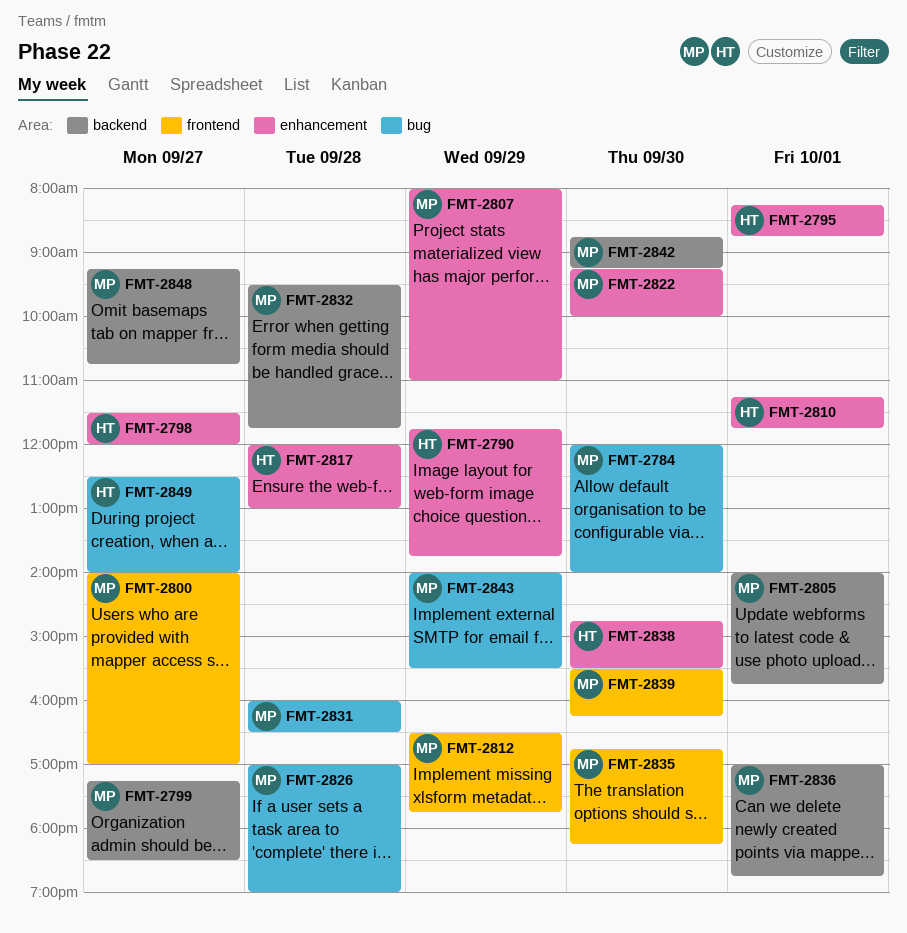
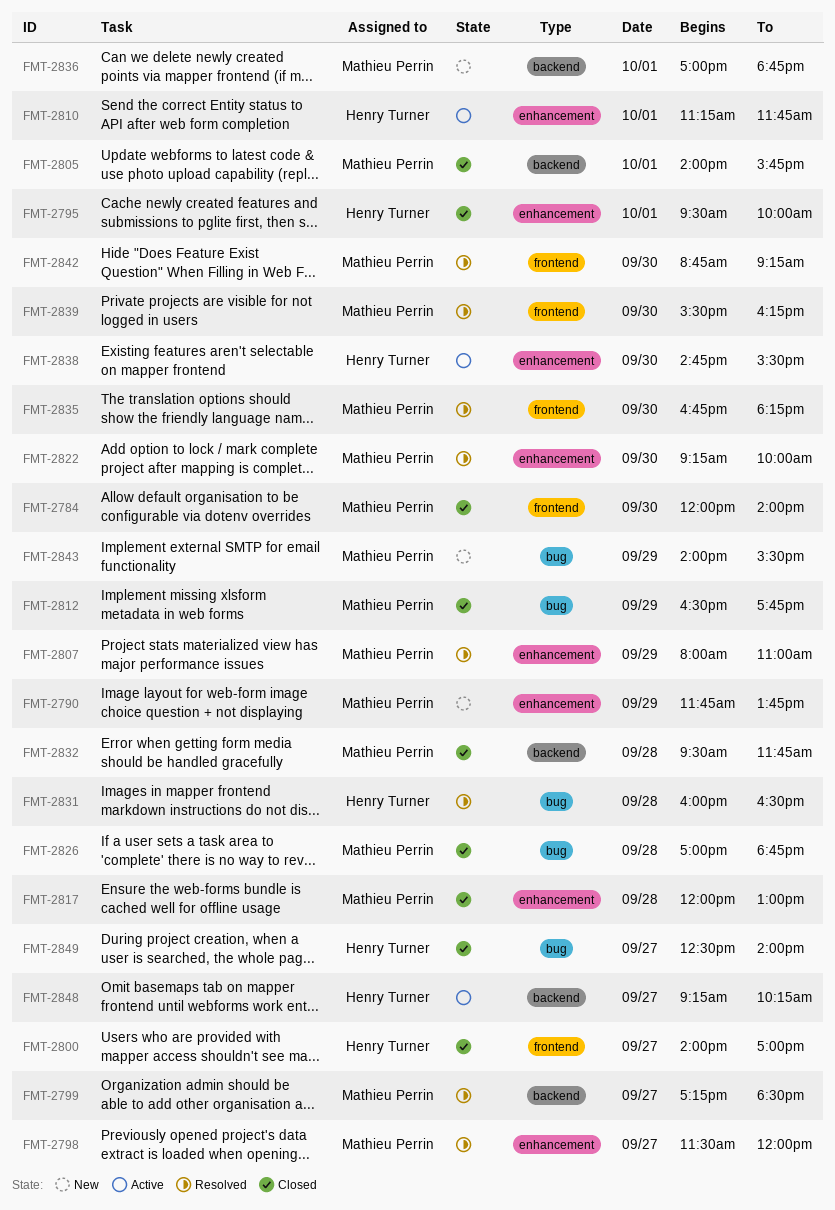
FMT-2784, label: bug -> frontend
FMT-2790, owner: Henry Turner -> Mathieu Perrin
FMT-2795, begins: 08:15 -> 09:30
FMT-2795, ends: 08:45 -> 10:00
FMT-2798, owner: Henry Turner -> Mathieu Perrin
FMT-2800, owner: Mathieu Perrin -> Henry Turner
FMT-2812, label: frontend -> bug
FMT-2817, owner: Henry Turner -> Mathieu Perrin
FMT-2826, ends: 19:00 -> 18:45
FMT-2831, owner: Mathieu Perrin -> Henry Turner
FMT-2842, label: backend -> frontend
FMT-2848, owner: Mathieu Perrin -> Henry Turner
FMT-2848, ends: 10:45 -> 10:15

